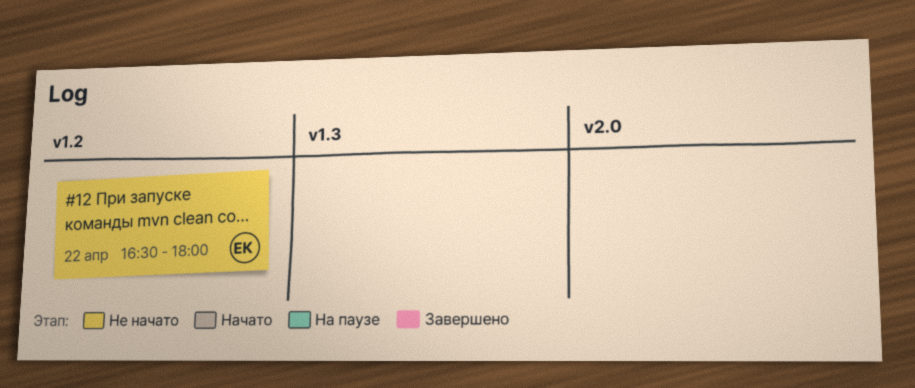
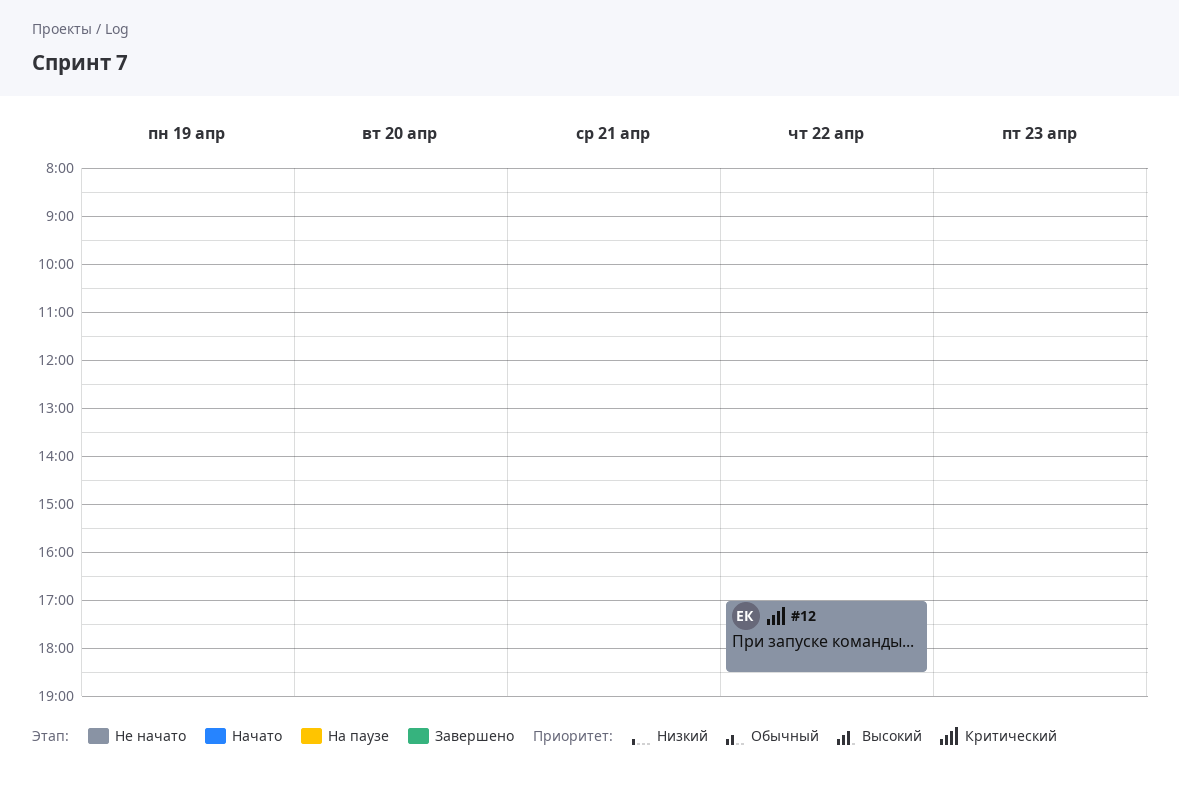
#12, begins: 16:30 -> 17:00
#12, ends: 18:00 -> 18:30

